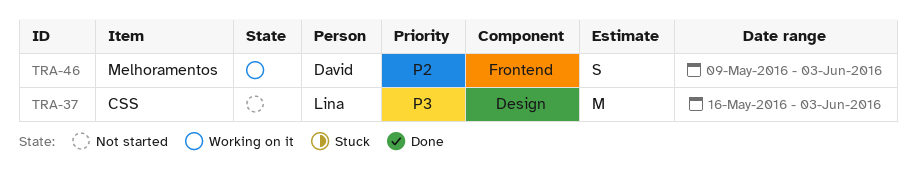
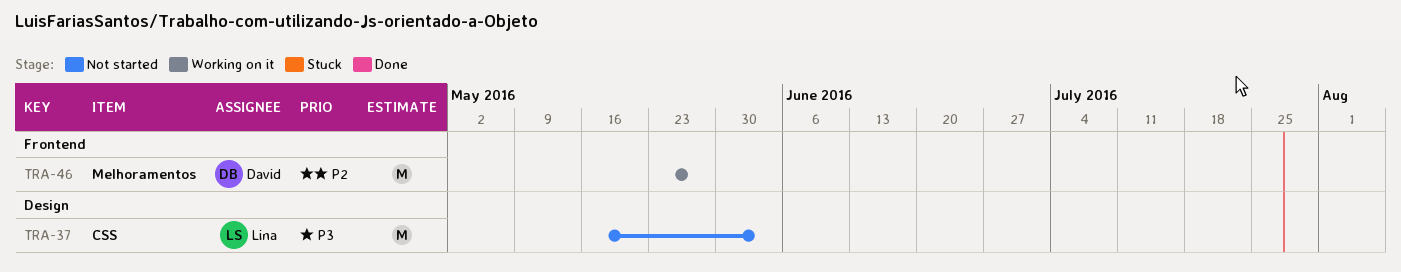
TRA-46, estimate: S -> M
TRA-46, start: May 9 -> May 23
TRA-46, due: Jun 3 -> May 27

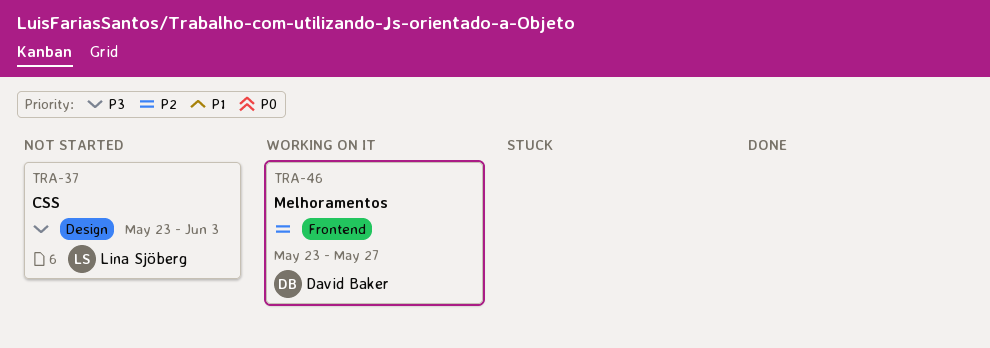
TRA-37, start: May 16 -> May 23

